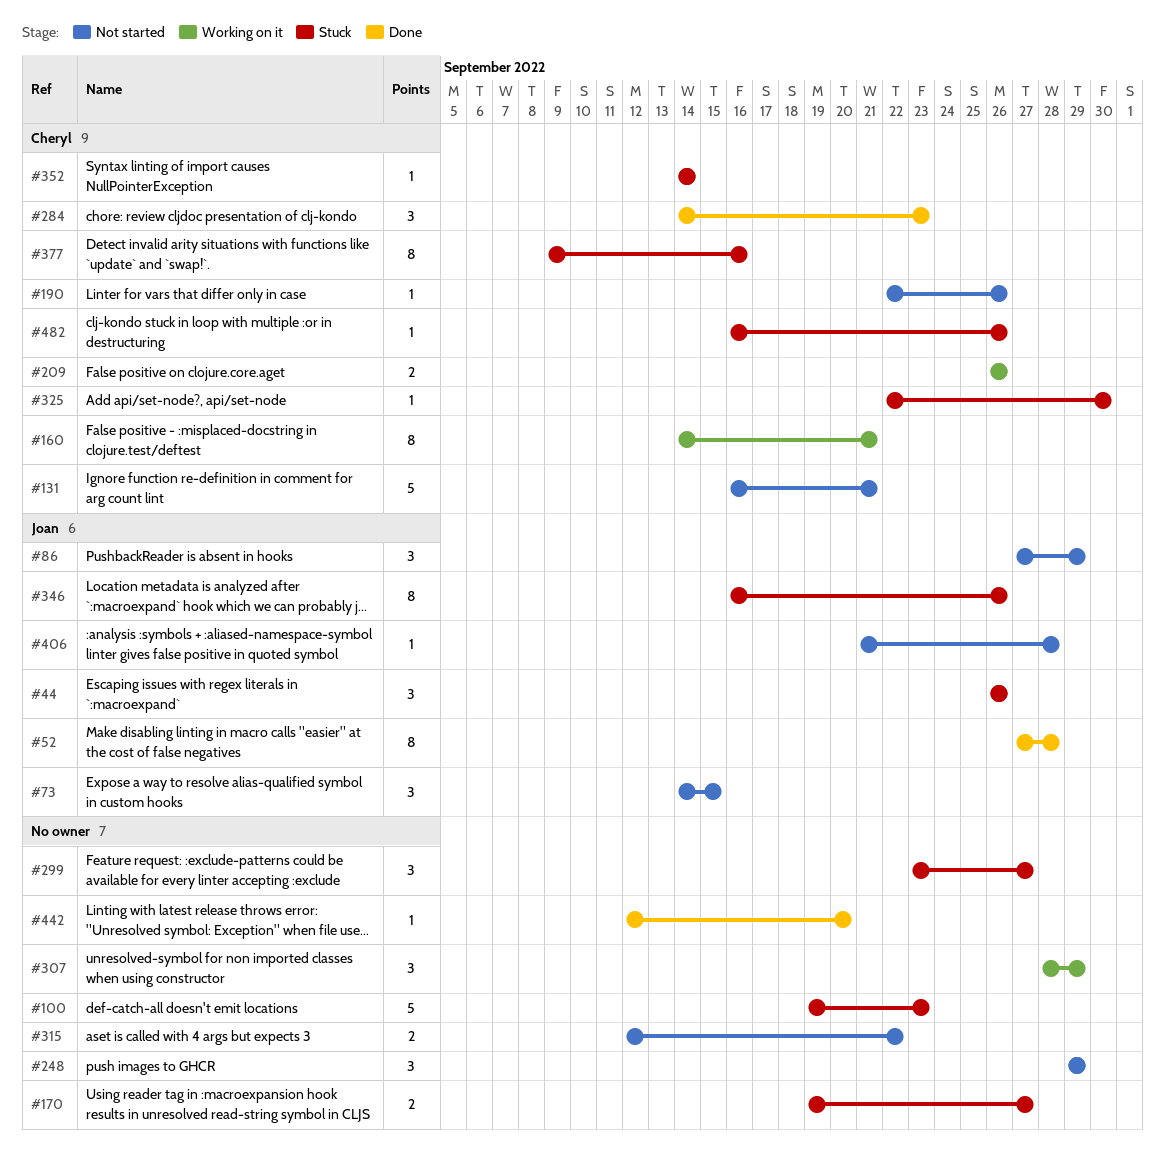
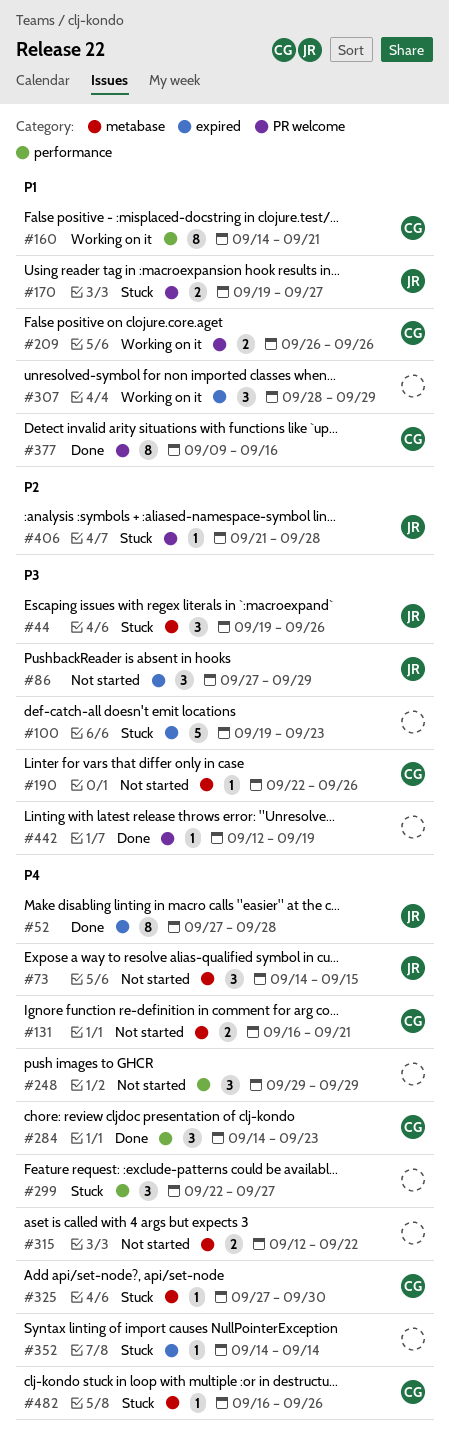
#44, start: Sep 26 -> Sep 19
#131, estimate: 5 -> 2
#170, owner: none -> Joan
#299, start: Sep 23 -> Sep 22
#325, start: Sep 22 -> Sep 27
#346: present -> none
#352, owner: Cheryl -> none
#377, status: Stuck -> Done
#406, status: Not started -> Stuck
#442, due: Sep 20 -> Sep 19

